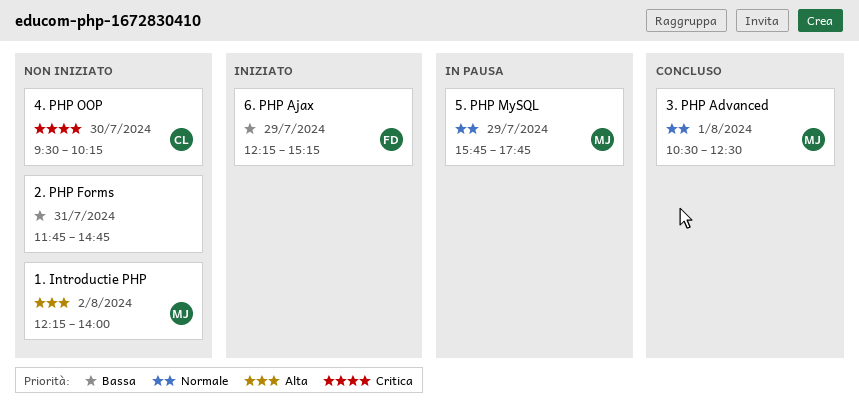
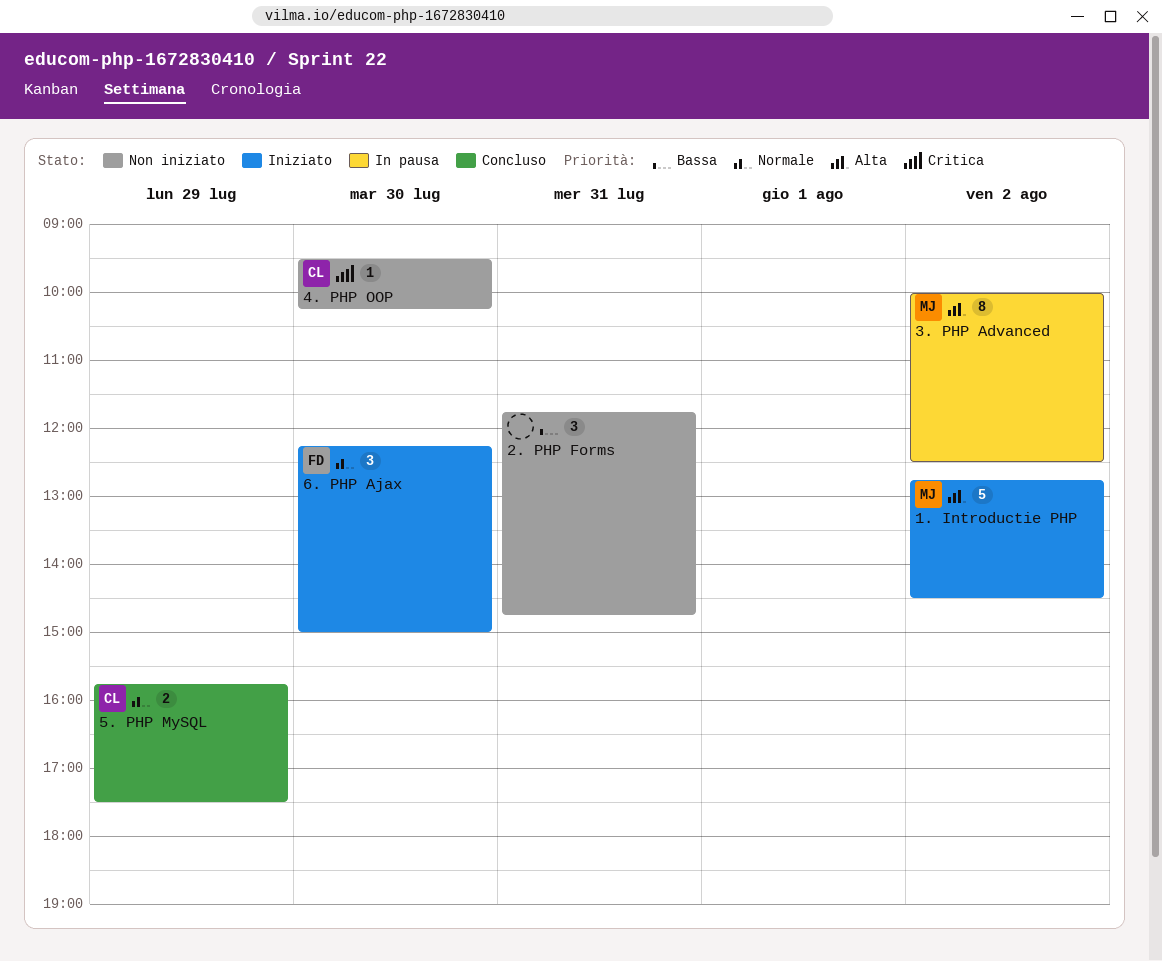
1. Introductie PHP, status: Non iniziato -> Iniziato
1. Introductie PHP, begins: 12:15 -> 12:45
1. Introductie PHP, ends: 14:00 -> 14:30
3. PHP Advanced, status: Concluso -> In pausa
3. PHP Advanced, priority: Normale -> Alta
3. PHP Advanced, day: Aug 1 -> Aug 2
3. PHP Advanced, begins: 10:30 -> 10:00
5. PHP MySQL, status: In pausa -> Concluso
5. PHP MySQL, owner: MJ -> CL
5. PHP MySQL, ends: 17:45 -> 17:30
6. PHP Ajax, priority: Bassa -> Normale
6. PHP Ajax, day: Jul 29 -> Jul 30
6. PHP Ajax, ends: 15:15 -> 15:00

